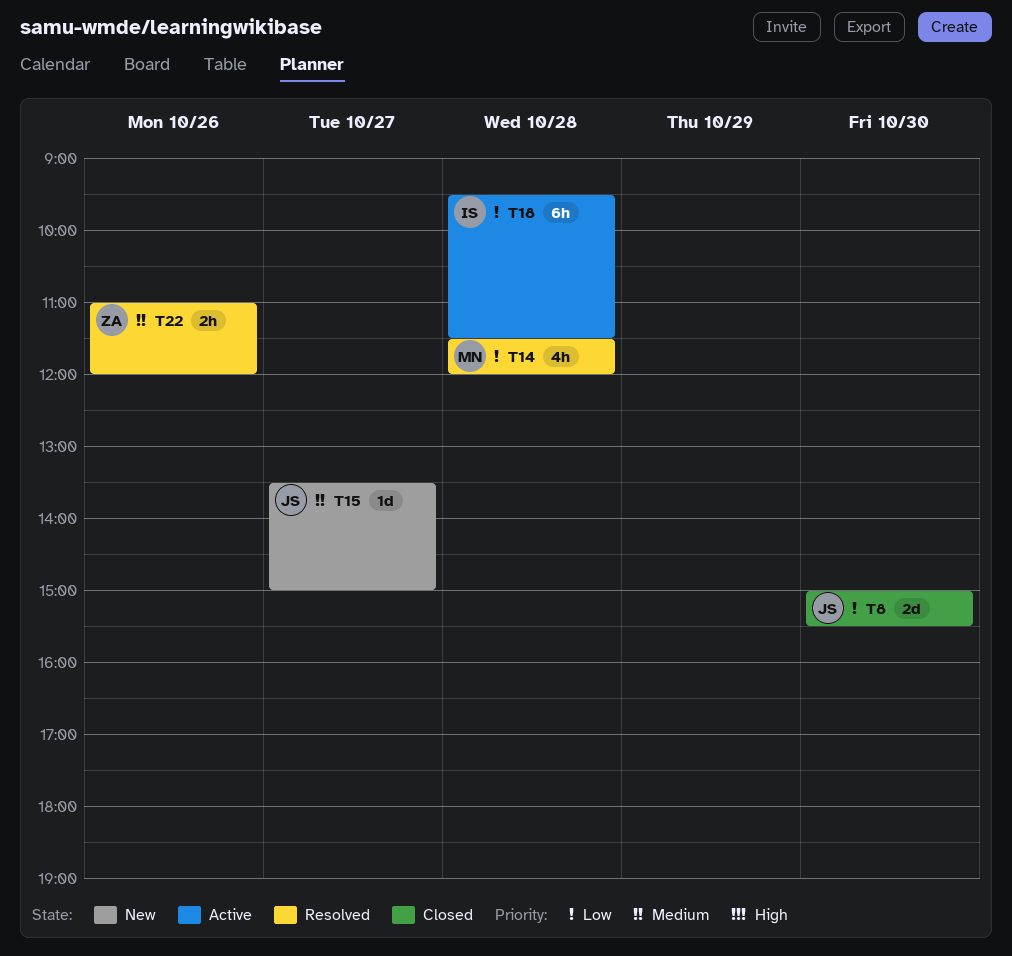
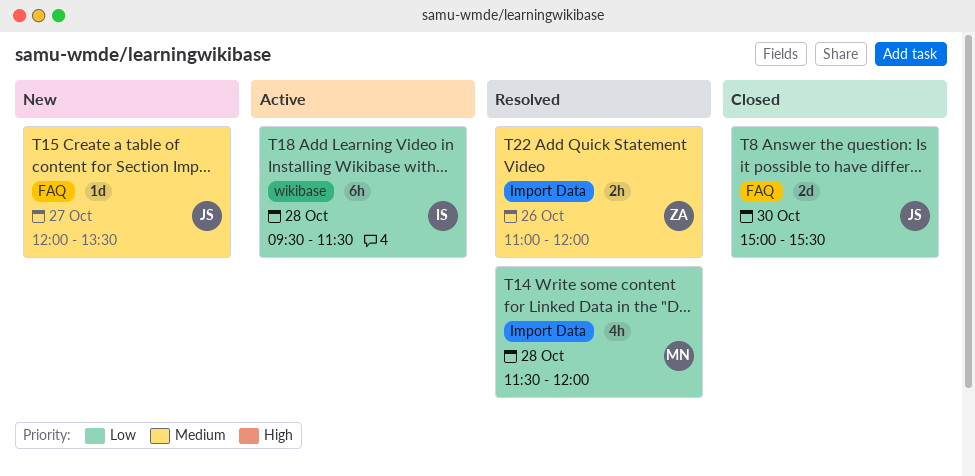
T15, begins: 13:30 -> 12:00
T15, ends: 15:00 -> 13:30

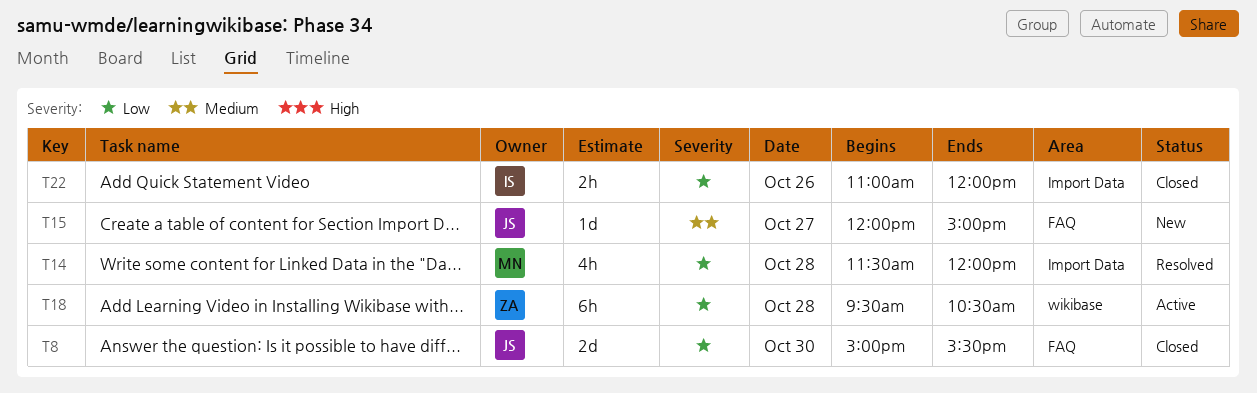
T15, ends: 13:30 -> 15:00
T18, owner: IS -> ZA
T18, ends: 11:30 -> 10:30
T22, status: Resolved -> Closed
T22, owner: ZA -> IS
T22, priority: Medium -> Low

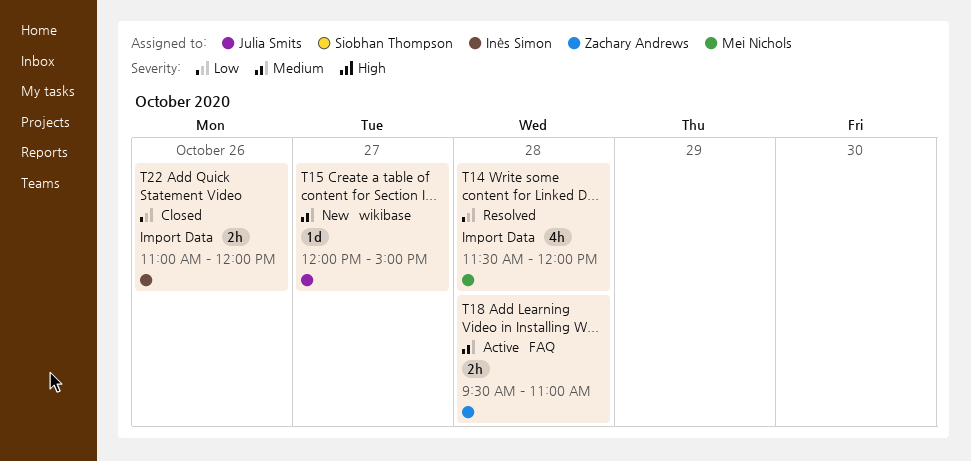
T8: present -> none
T15, label: FAQ -> wikibase
T18, priority: Low -> Medium
T18, label: wikibase -> FAQ
T18, estimate: 6h -> 2h
T18, ends: 10:30 -> 11:00

